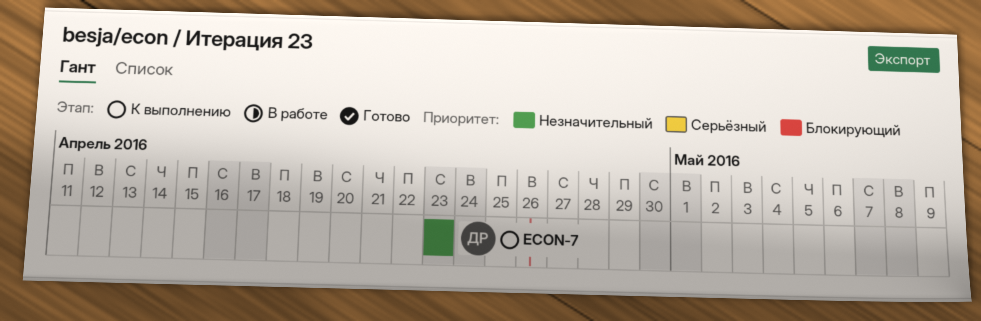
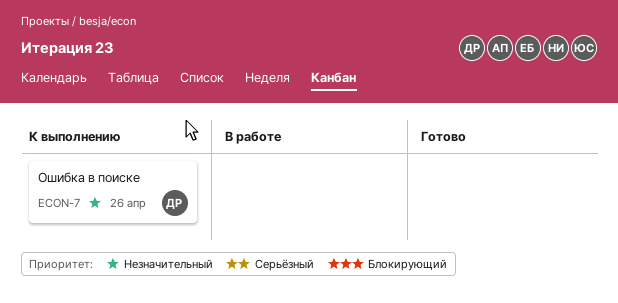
ECON-7, due: Apr 23 -> Apr 26

